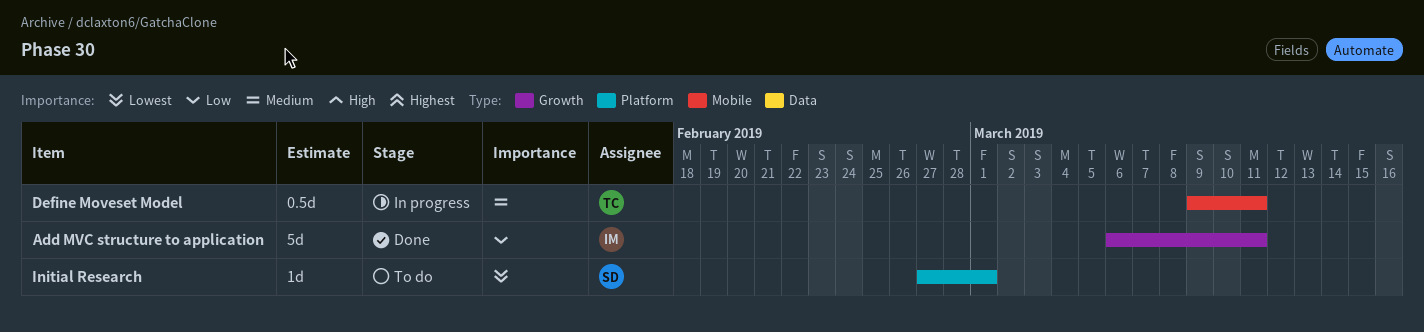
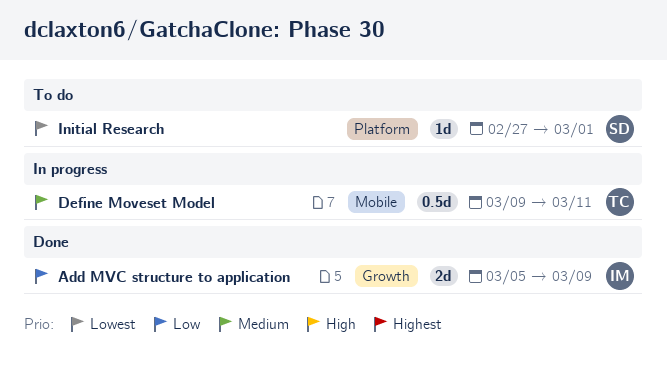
Add MVC structure to application, estimate: 5d -> 2d
Add MVC structure to application, start: Mar 6 -> Mar 5
Add MVC structure to application, due: Mar 11 -> Mar 9

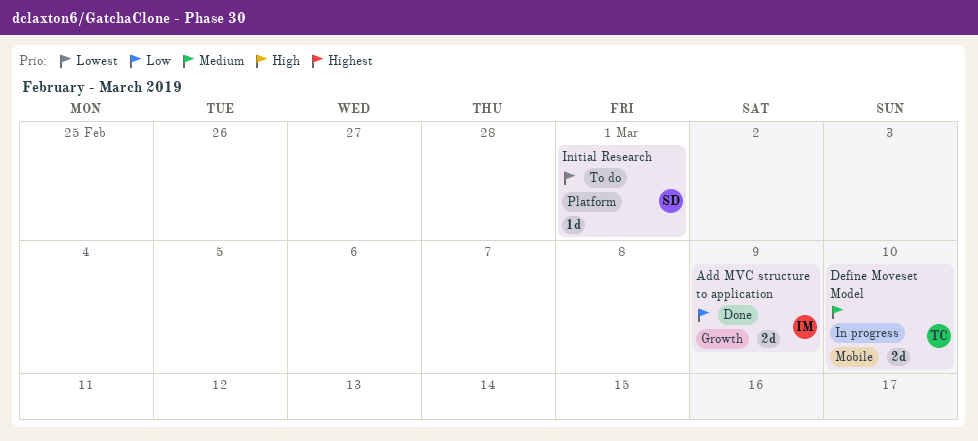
Define Moveset Model, estimate: 0.5d -> 2d
Define Moveset Model, due: Mar 11 -> Mar 10

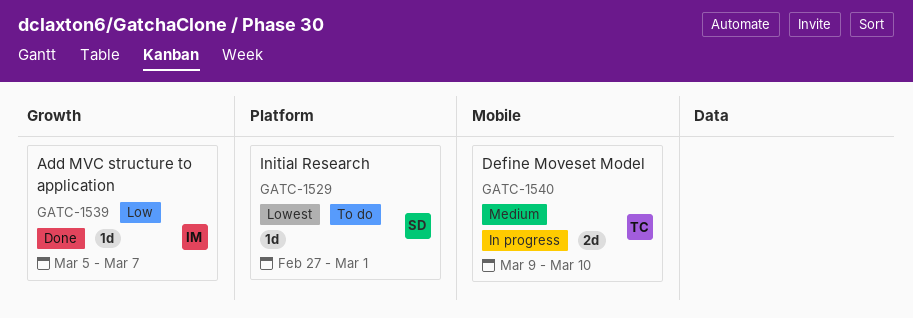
Add MVC structure to application, estimate: 2d -> 1d
Add MVC structure to application, due: Mar 9 -> Mar 7

